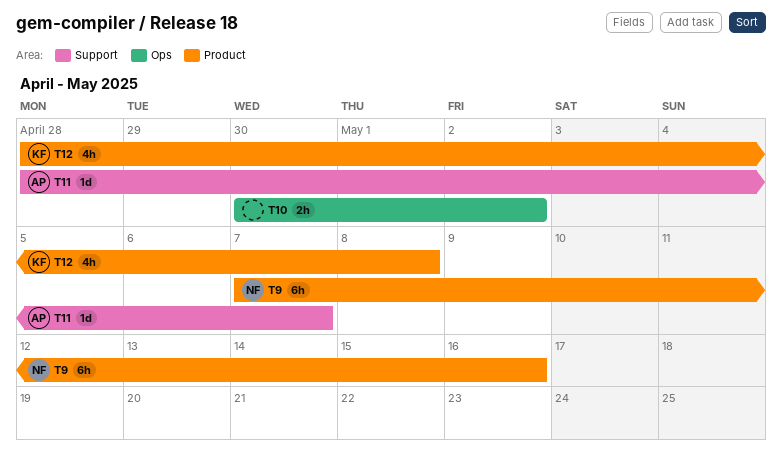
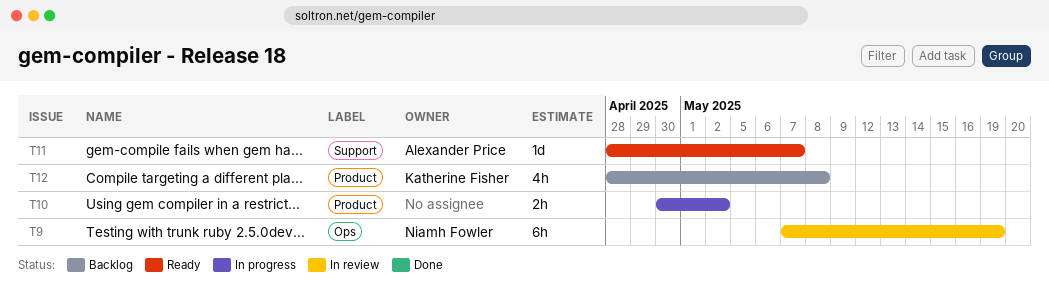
T9, label: Product -> Ops
T9, due: May 16 -> May 19
T10, label: Ops -> Product

